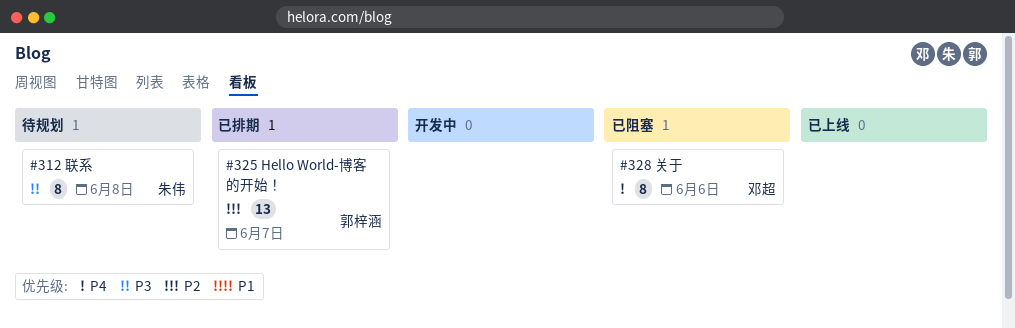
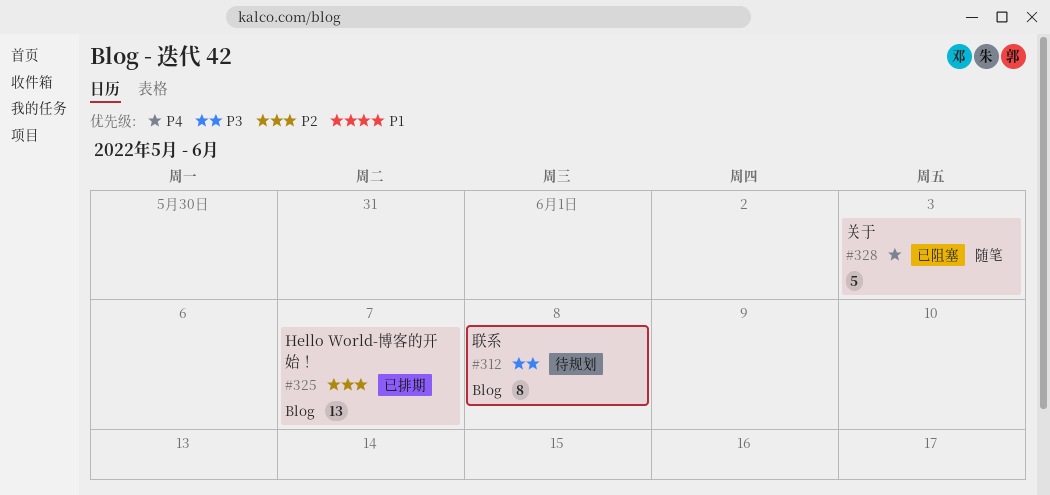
#328, estimate: 8 -> 5
#328, due: Jun 6 -> Jun 3

